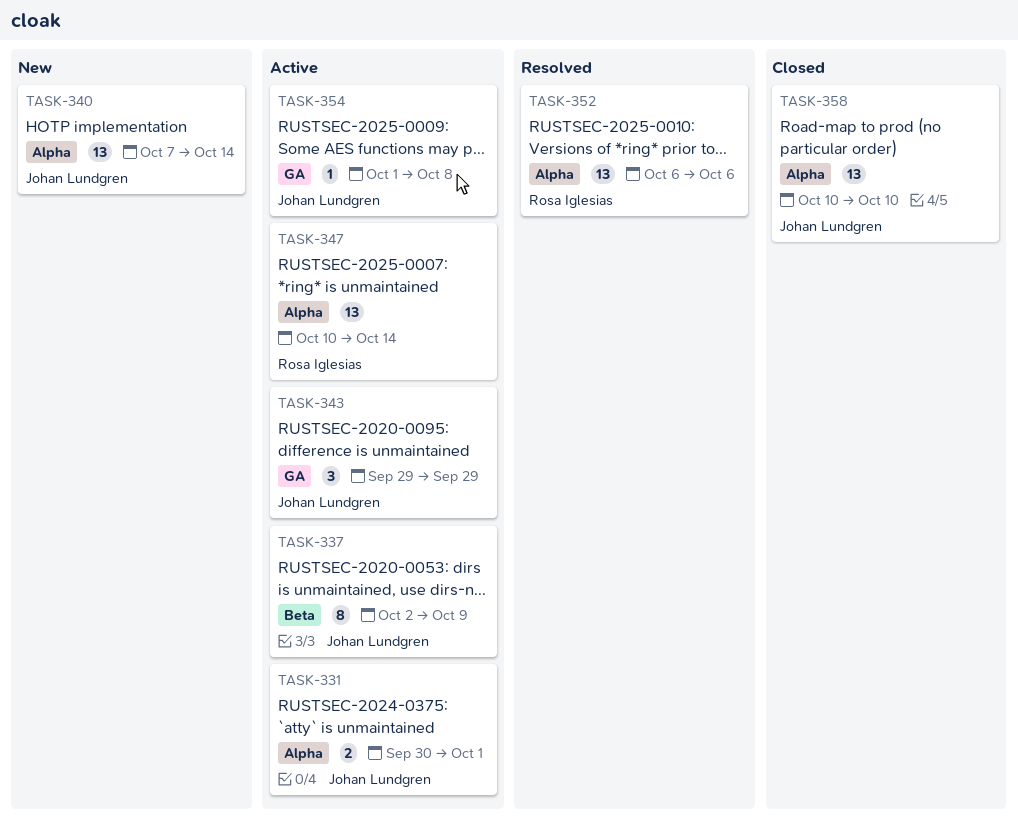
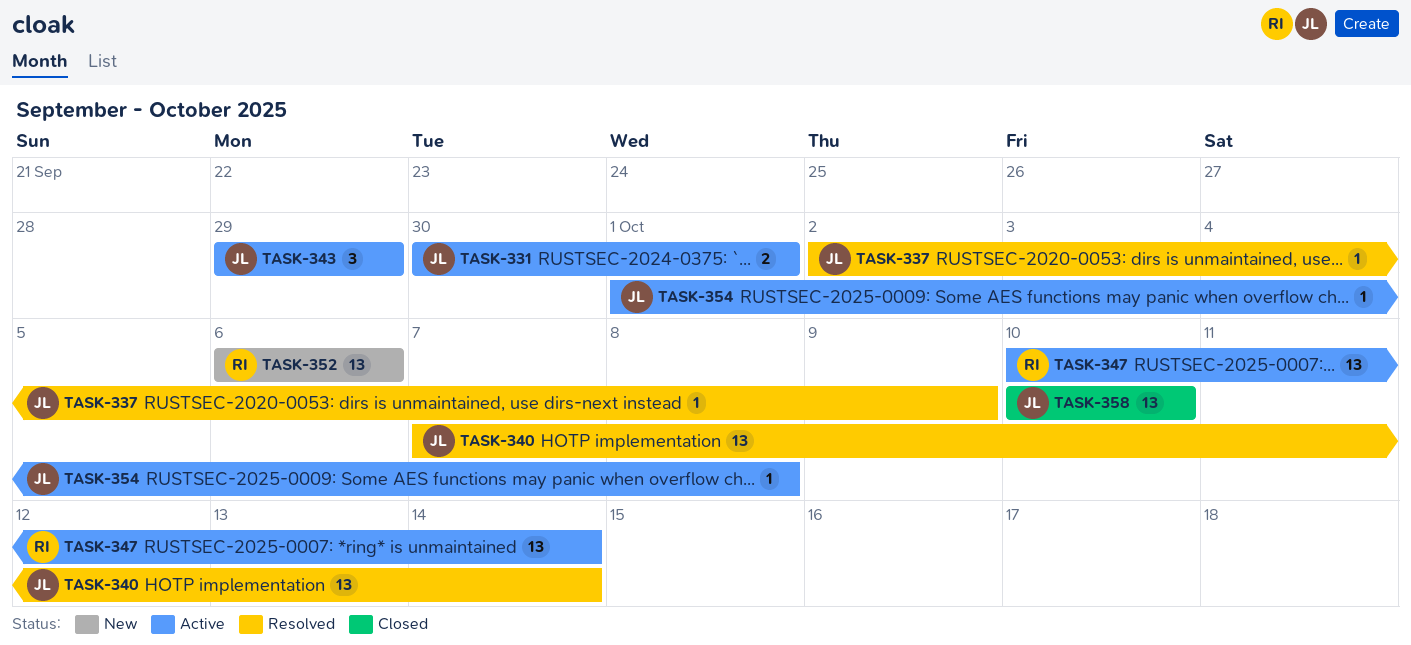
TASK-337, status: Active -> Resolved
TASK-337, estimate: 8 -> 1
TASK-340, status: New -> Resolved
TASK-352, status: Resolved -> New

